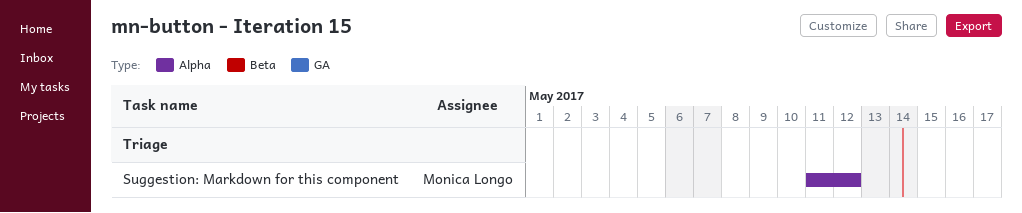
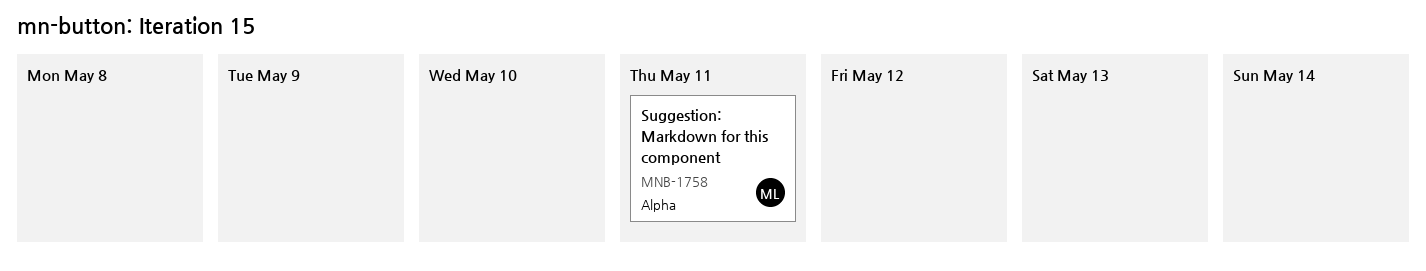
Suggestion: Markdown for this component, due: May 12 -> May 11

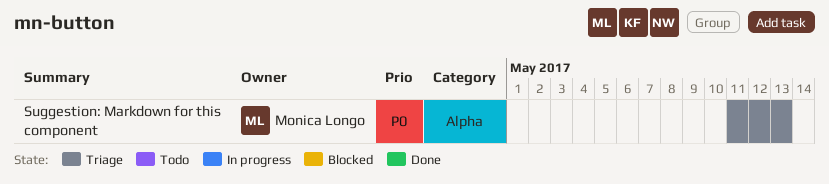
Suggestion: Markdown for this component, due: May 11 -> May 13

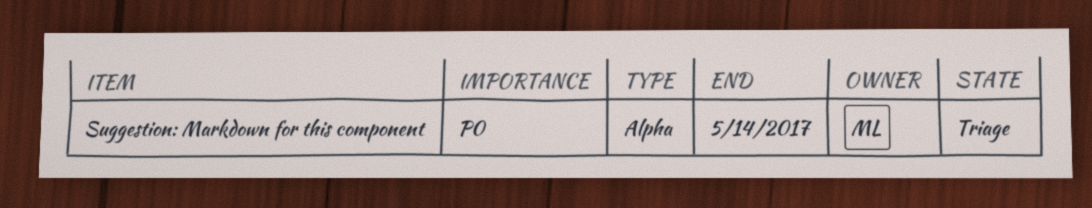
Suggestion: Markdown for this component, due: May 13 -> May 14

